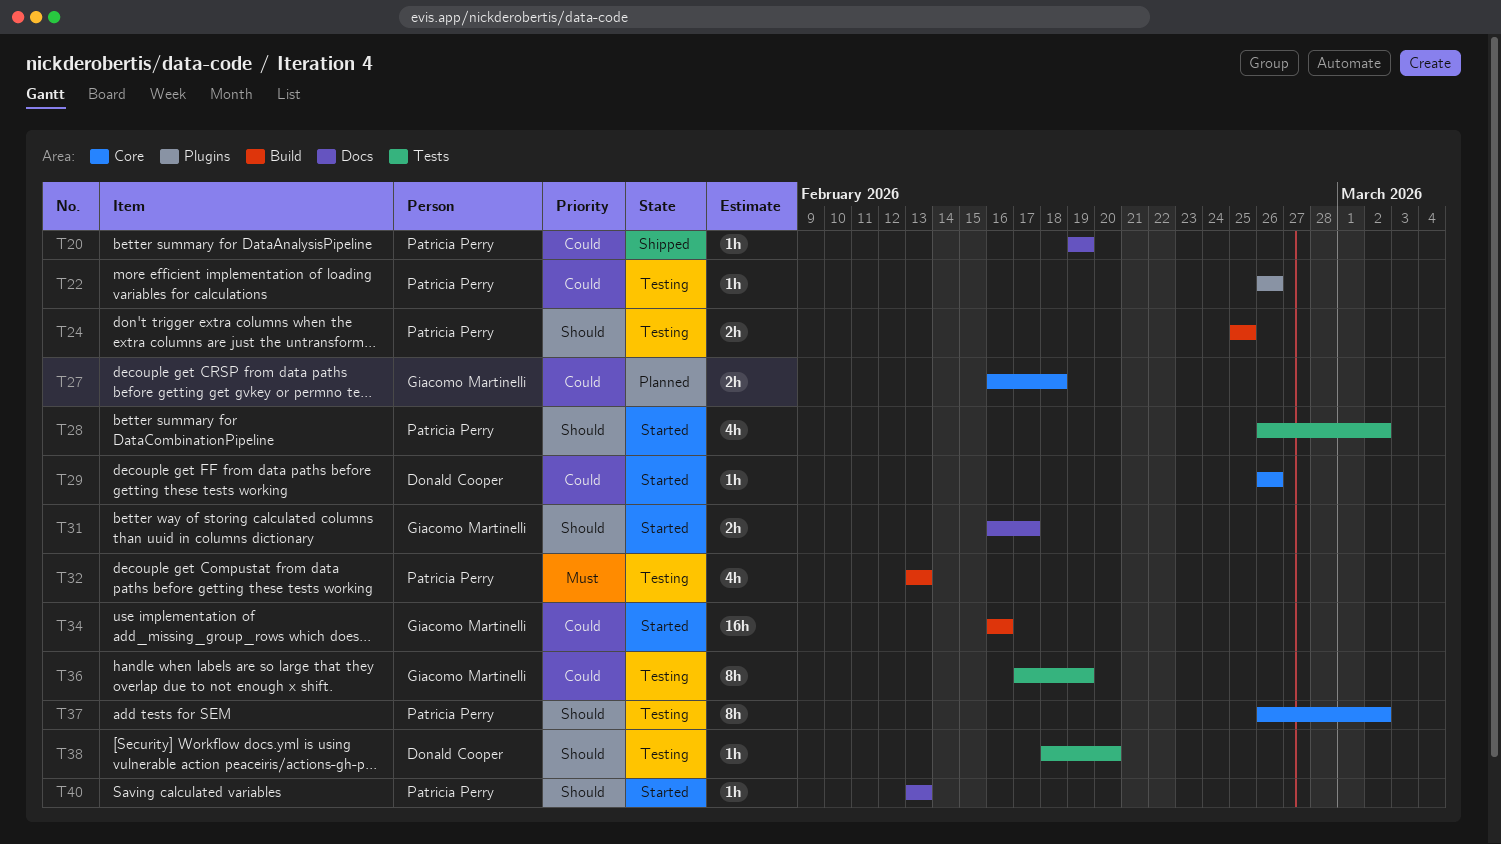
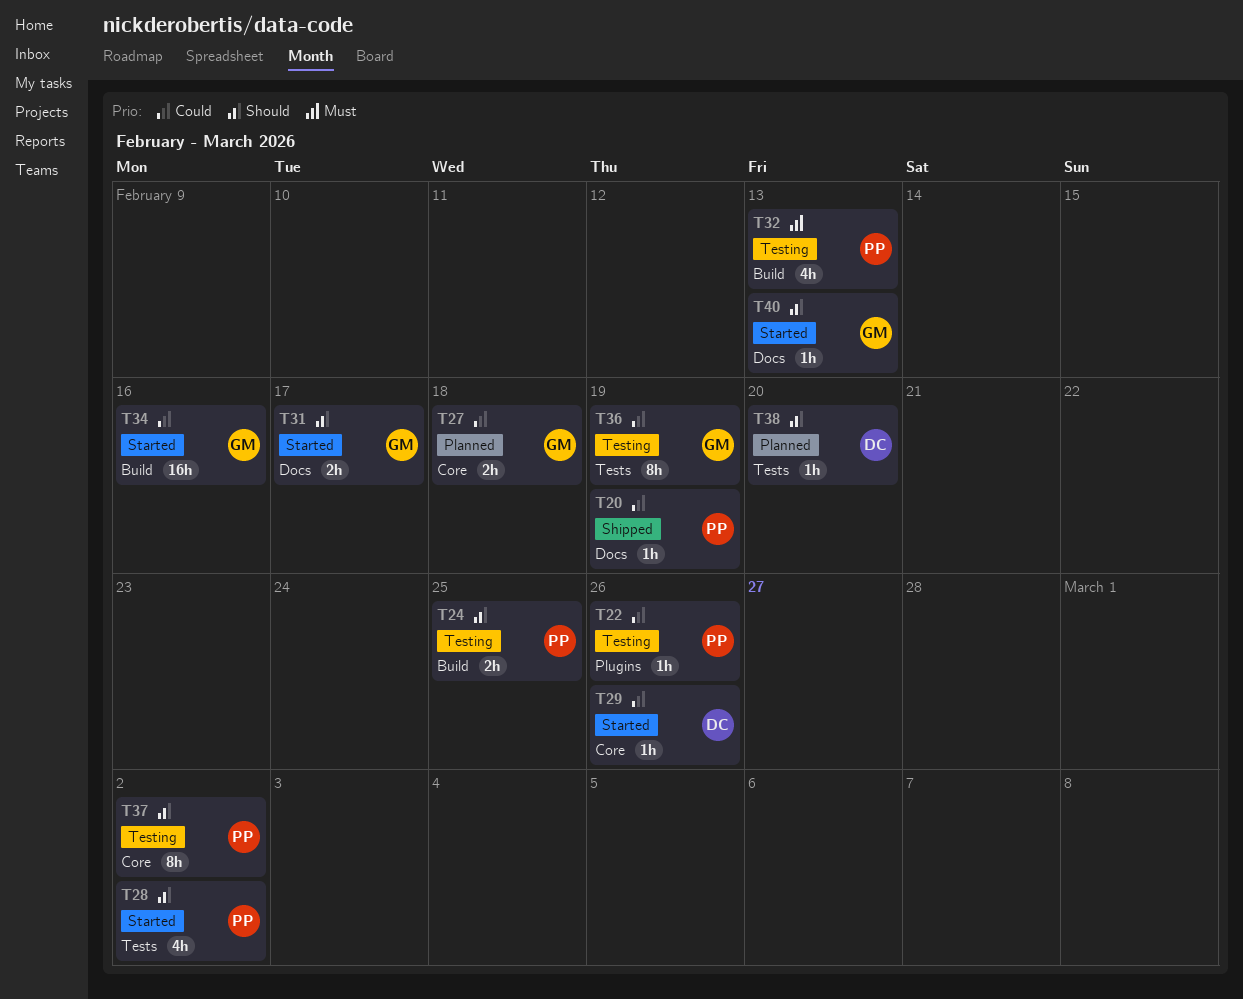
T38, status: Testing -> Planned
T40, owner: Patricia Perry -> Giacomo Martinelli

